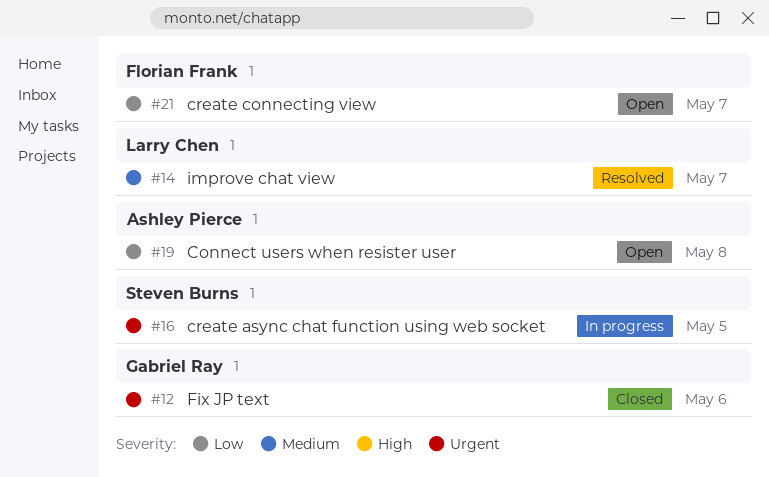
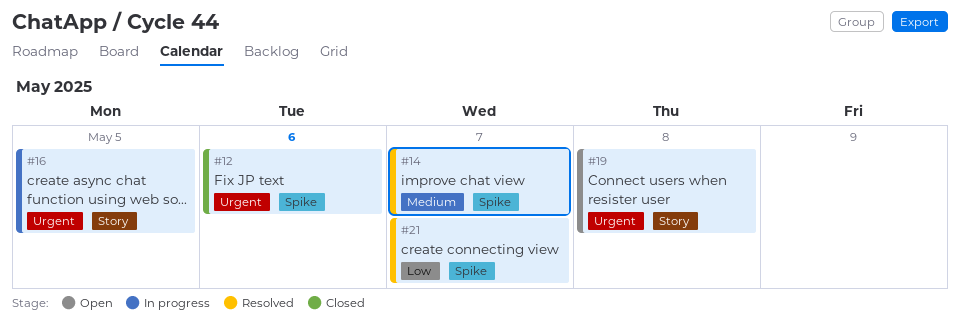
#19, priority: Low -> Urgent
#21, status: Open -> Resolved

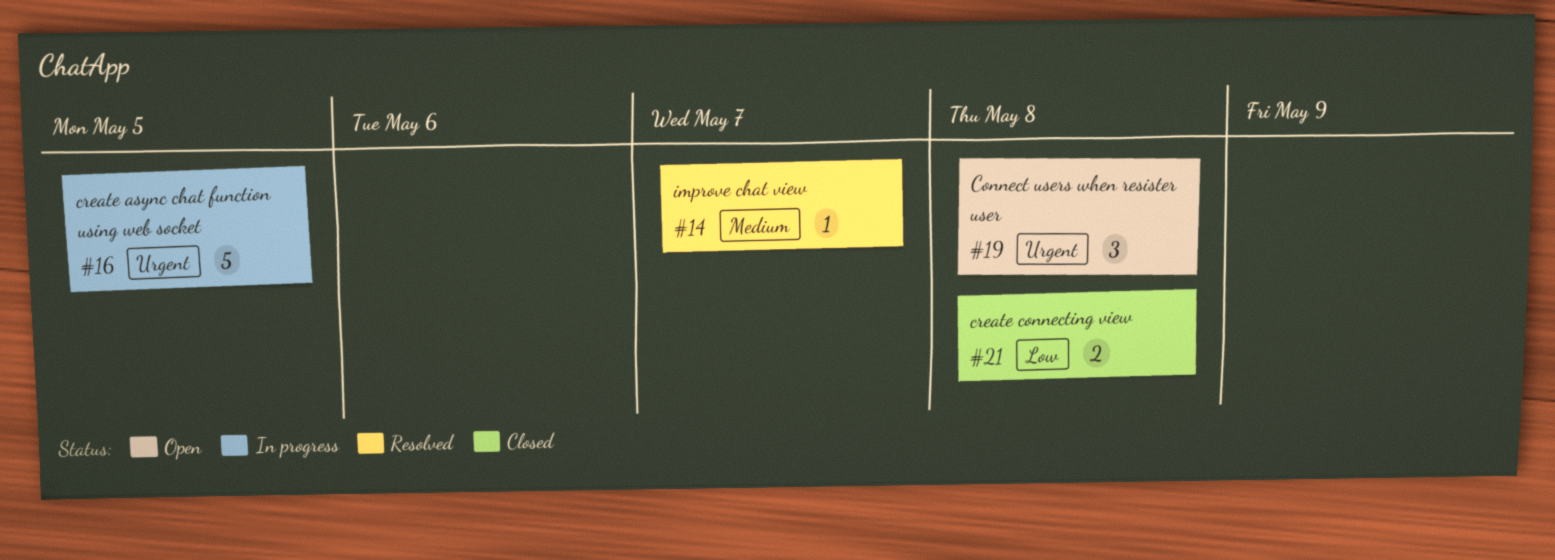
#12: present -> none
#21, status: Resolved -> Closed
#21, due: May 7 -> May 8

